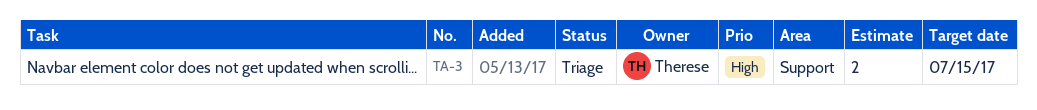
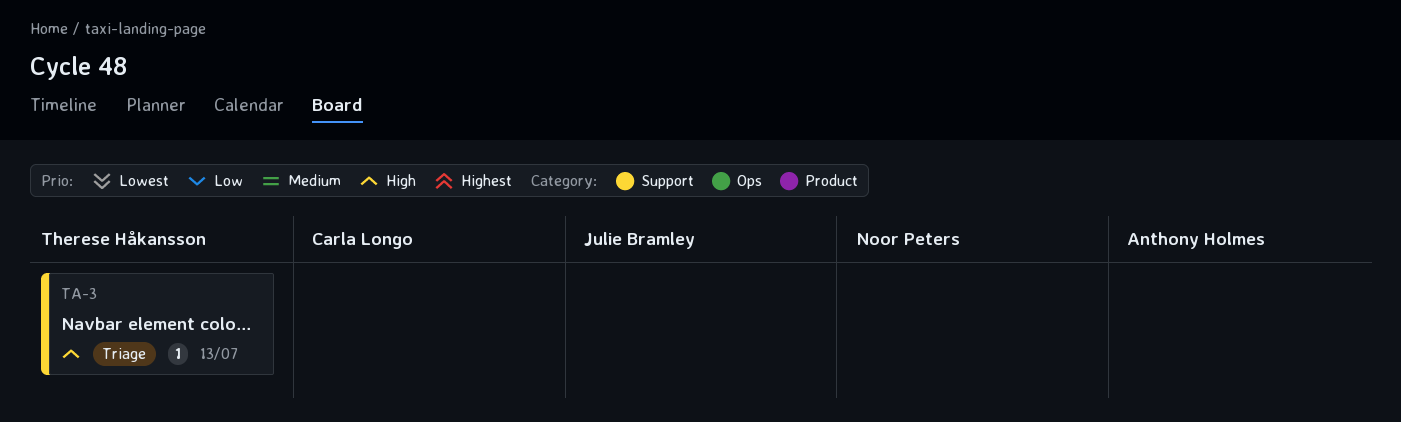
TA-3, estimate: 2 -> 1
TA-3, due: Jul 15 -> Jul 13

